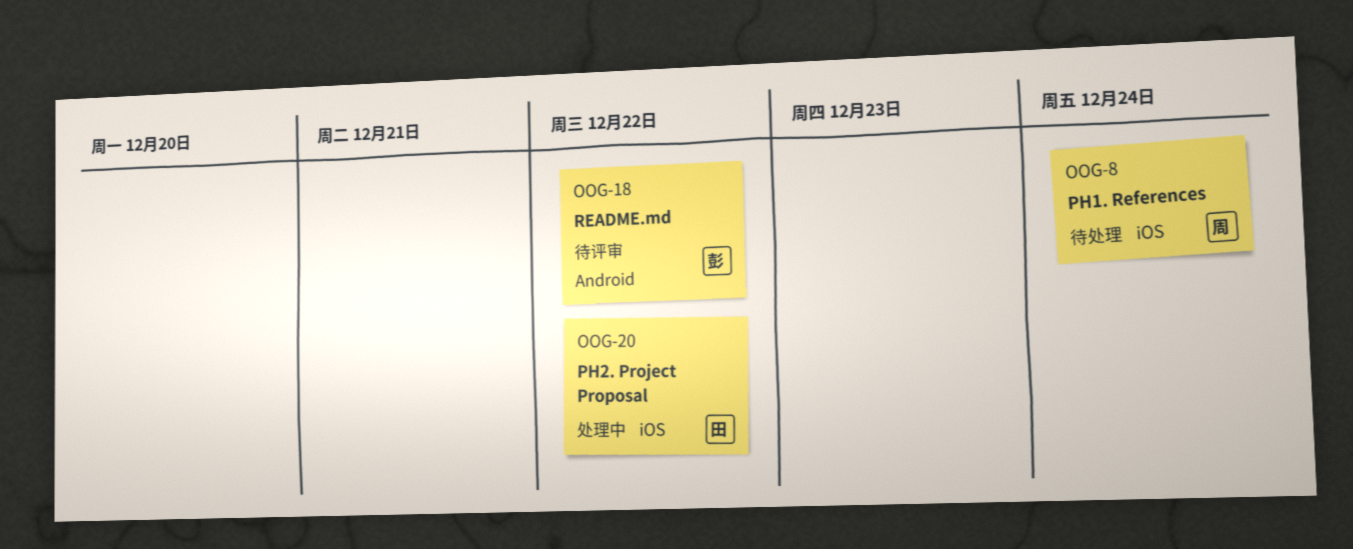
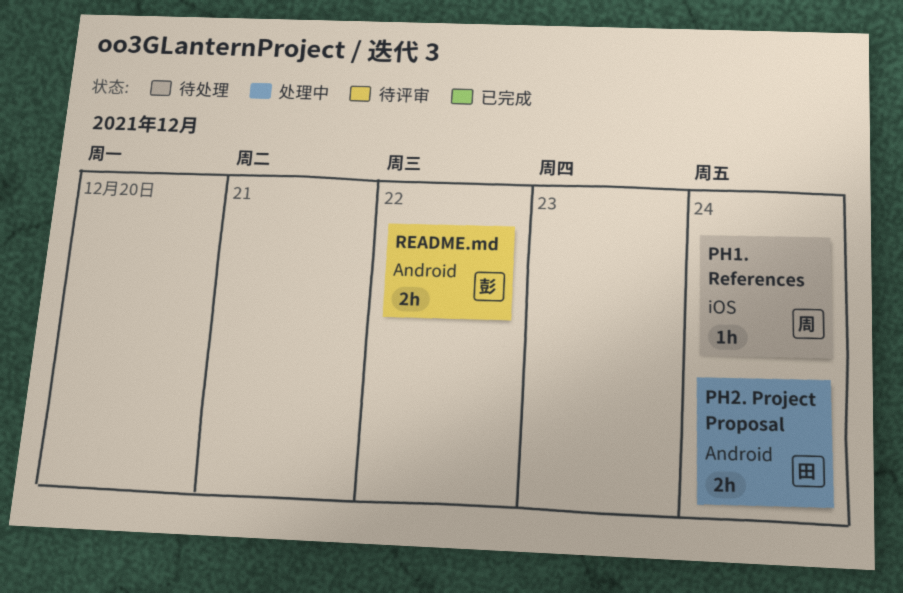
PH2. Project Proposal, label: iOS -> Android
PH2. Project Proposal, due: Dec 22 -> Dec 24

